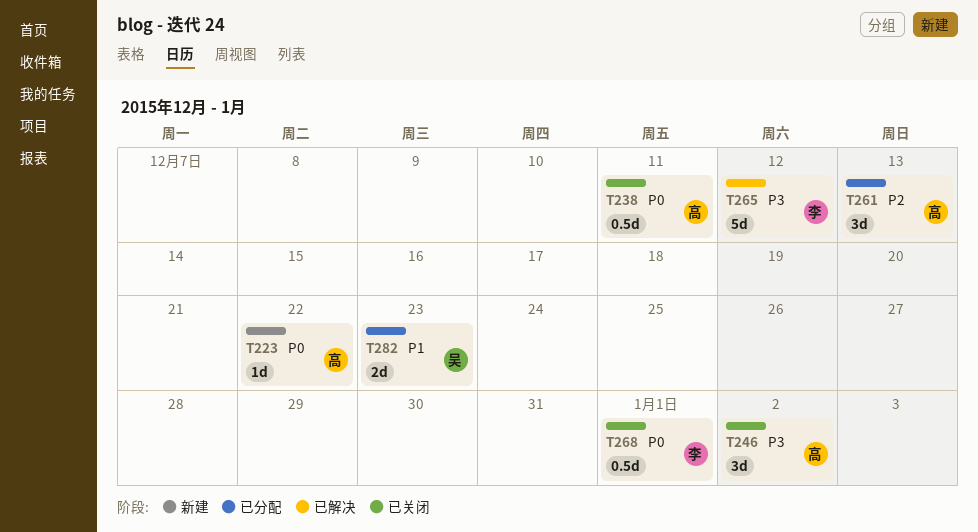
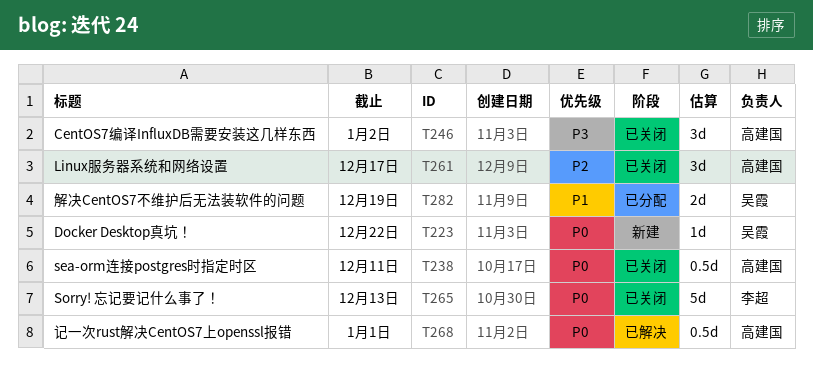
T223, owner: 高建国 -> 吴霞
T261, status: 已分配 -> 已关闭
T261, due: Dec 13 -> Dec 17
T265, status: 已解决 -> 已关闭
T265, priority: P3 -> P0
T265, due: Dec 12 -> Dec 13
T268, status: 已关闭 -> 已解决
T268, owner: 李超 -> 高建国
T282, due: Dec 23 -> Dec 19

